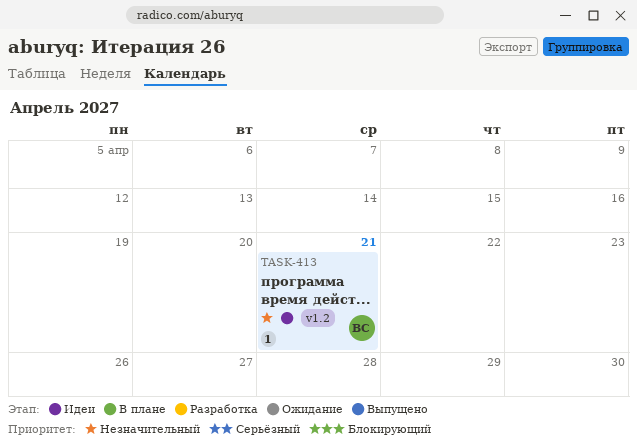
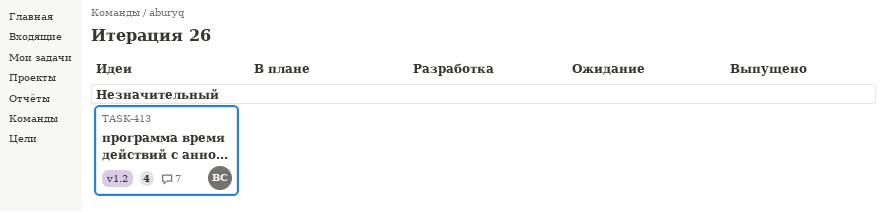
TASK-413, estimate: 1 -> 4

